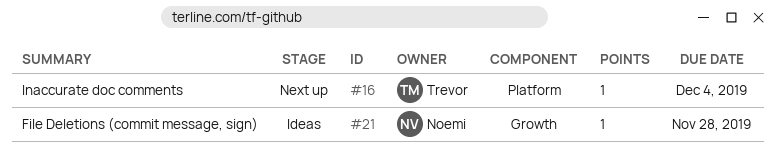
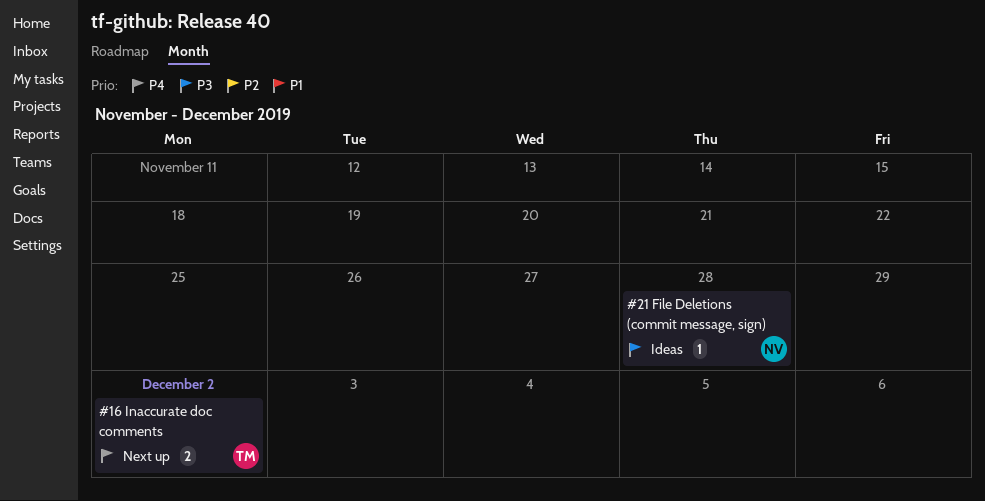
#16, estimate: 1 -> 2
#16, due: Dec 4 -> Dec 2

